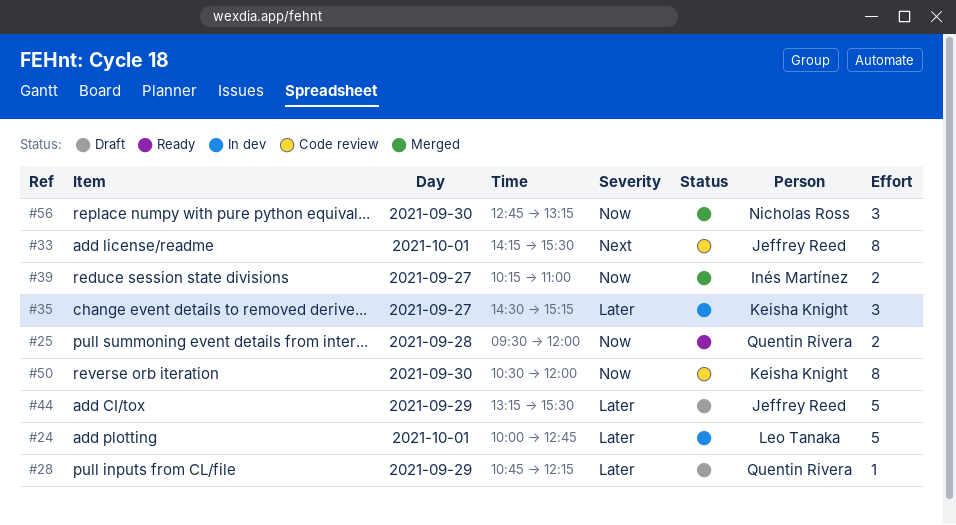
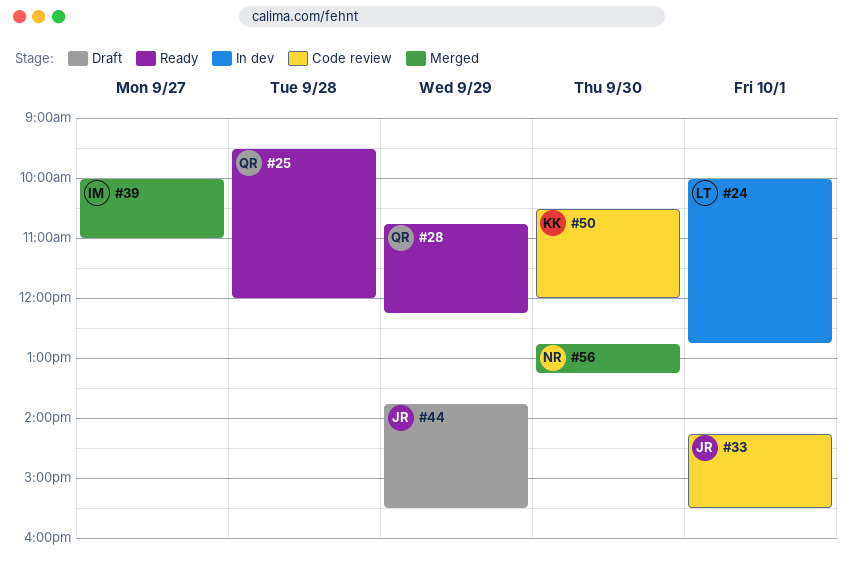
#28, status: Draft -> Ready
#35: present -> none
#39, begins: 10:15 -> 10:00
#44, begins: 13:15 -> 13:45

